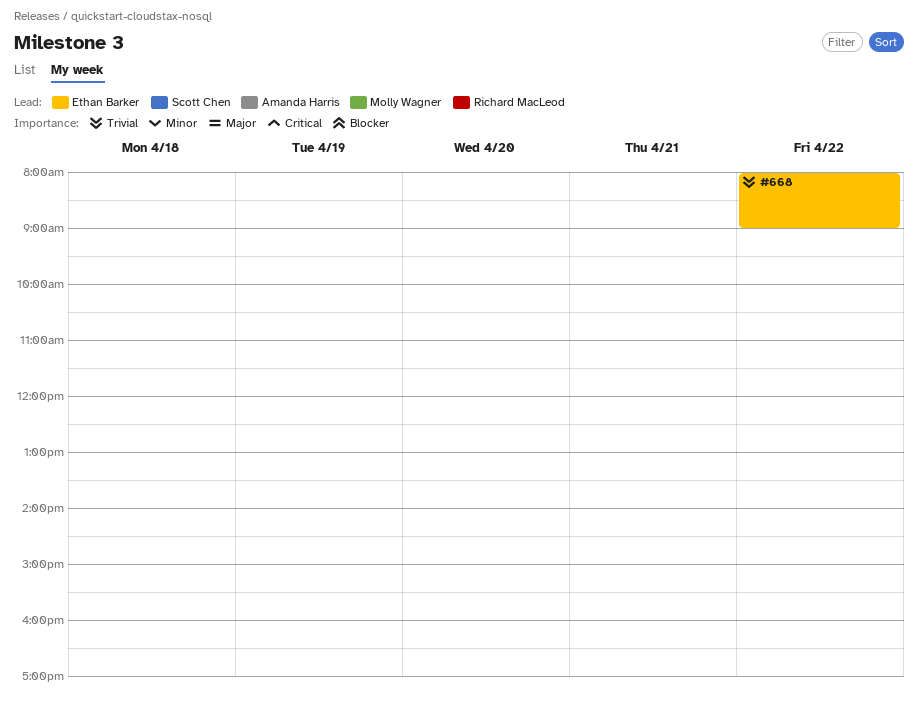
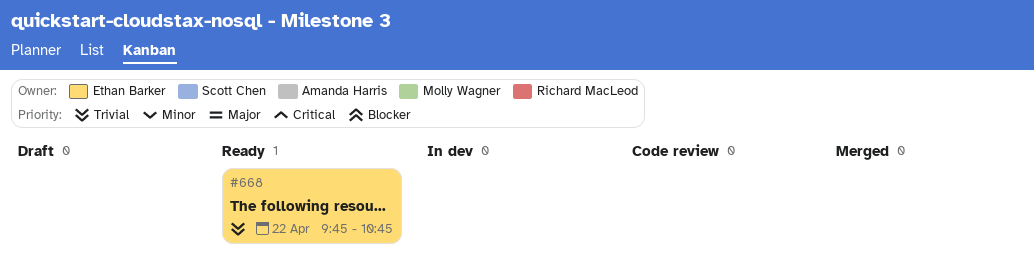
#668, begins: 08:00 -> 09:45
#668, ends: 09:00 -> 10:45

